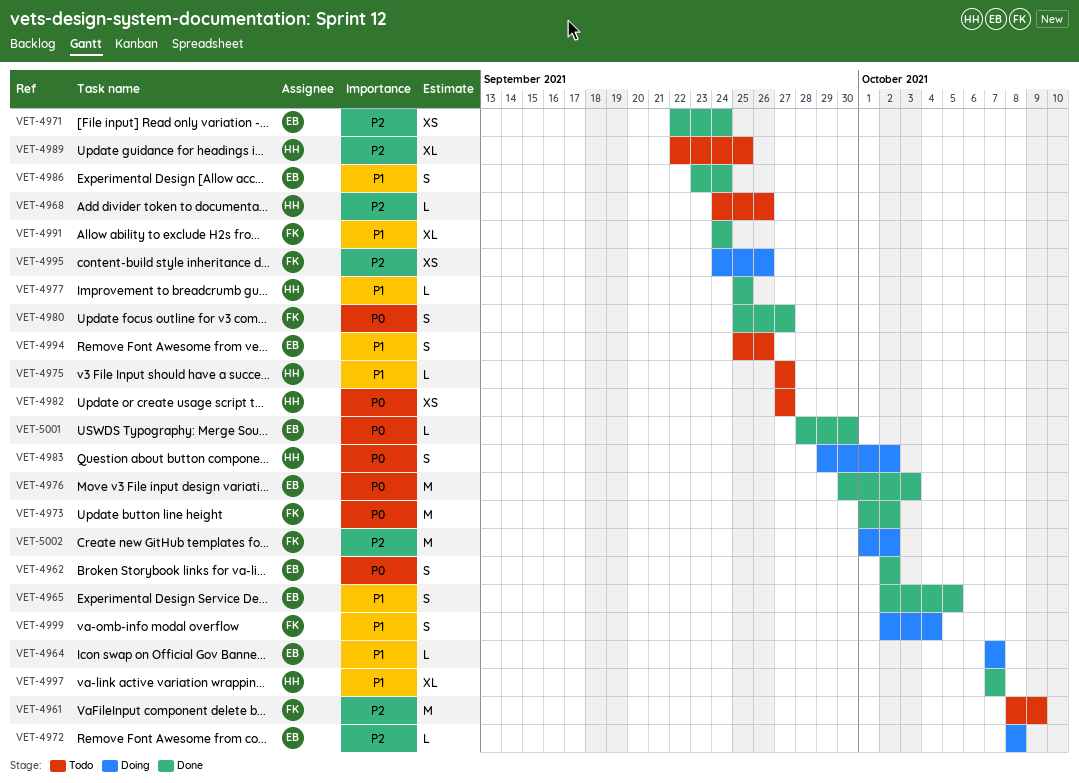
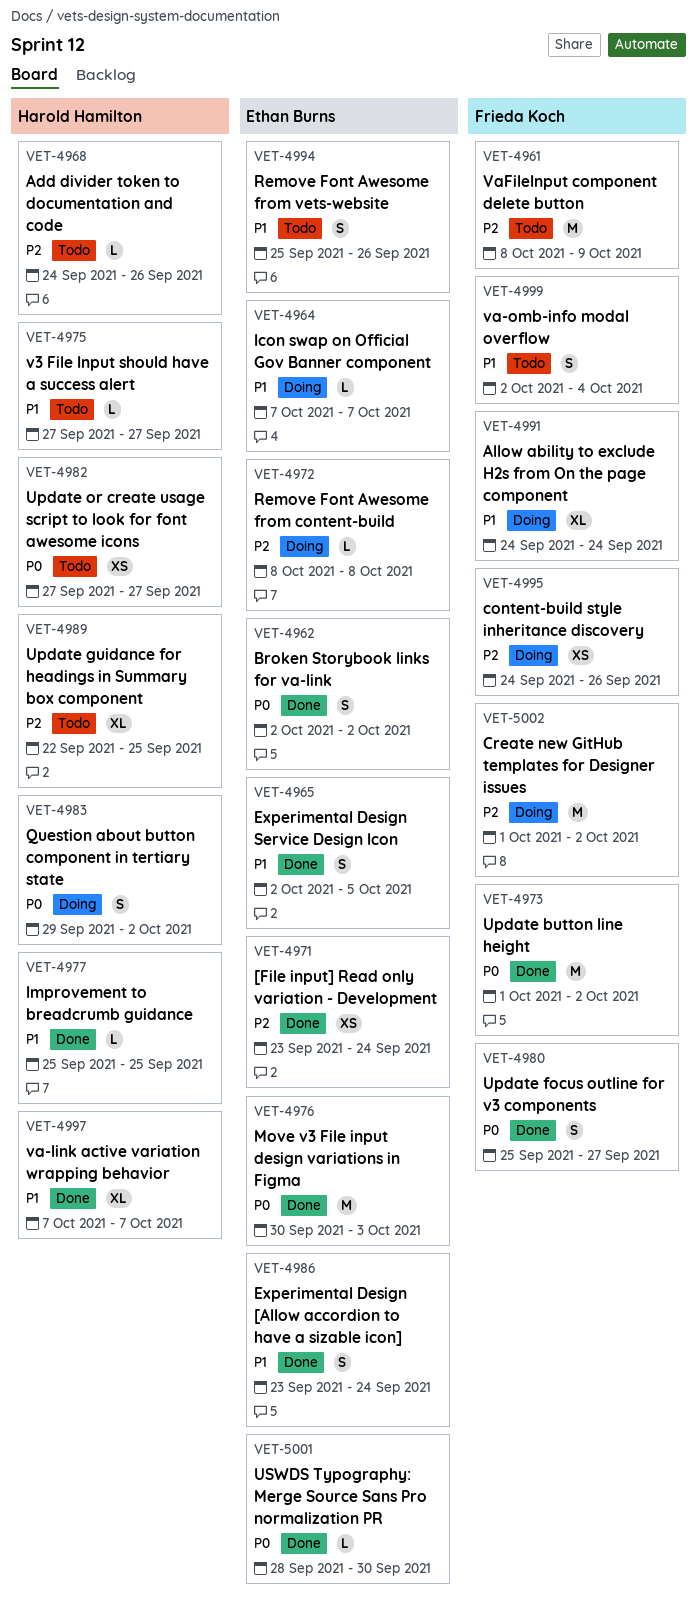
VET-4971, start: Sep 22 -> Sep 23
VET-4991, status: Done -> Doing
VET-4999, status: Doing -> Todo

